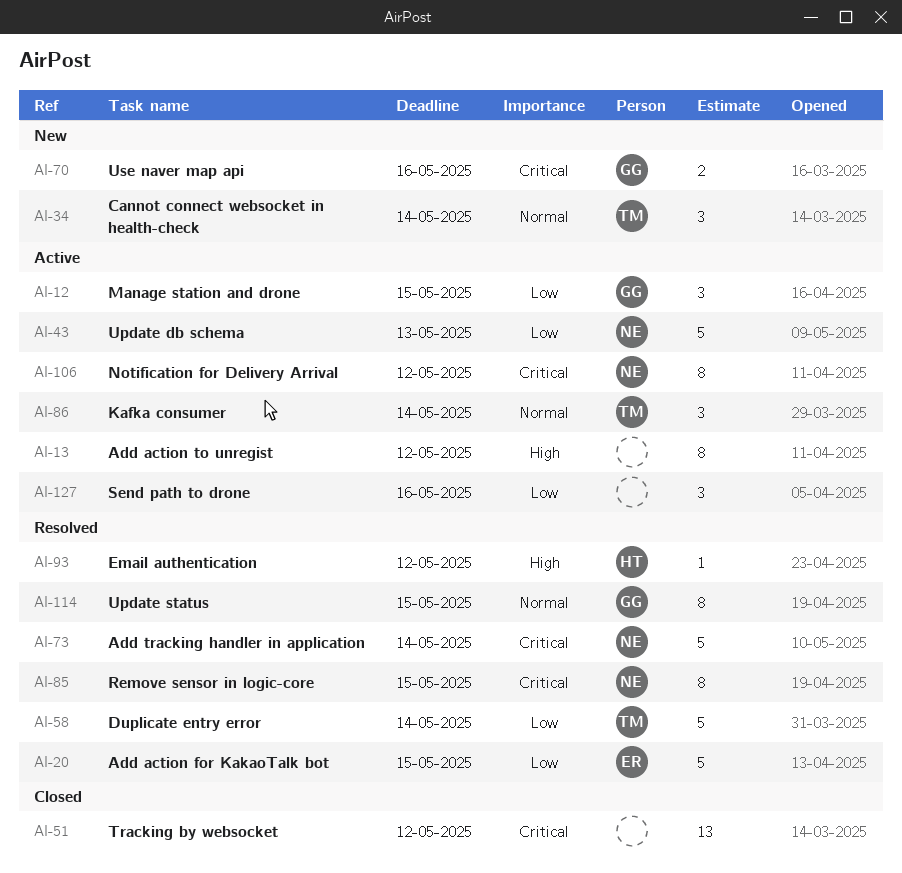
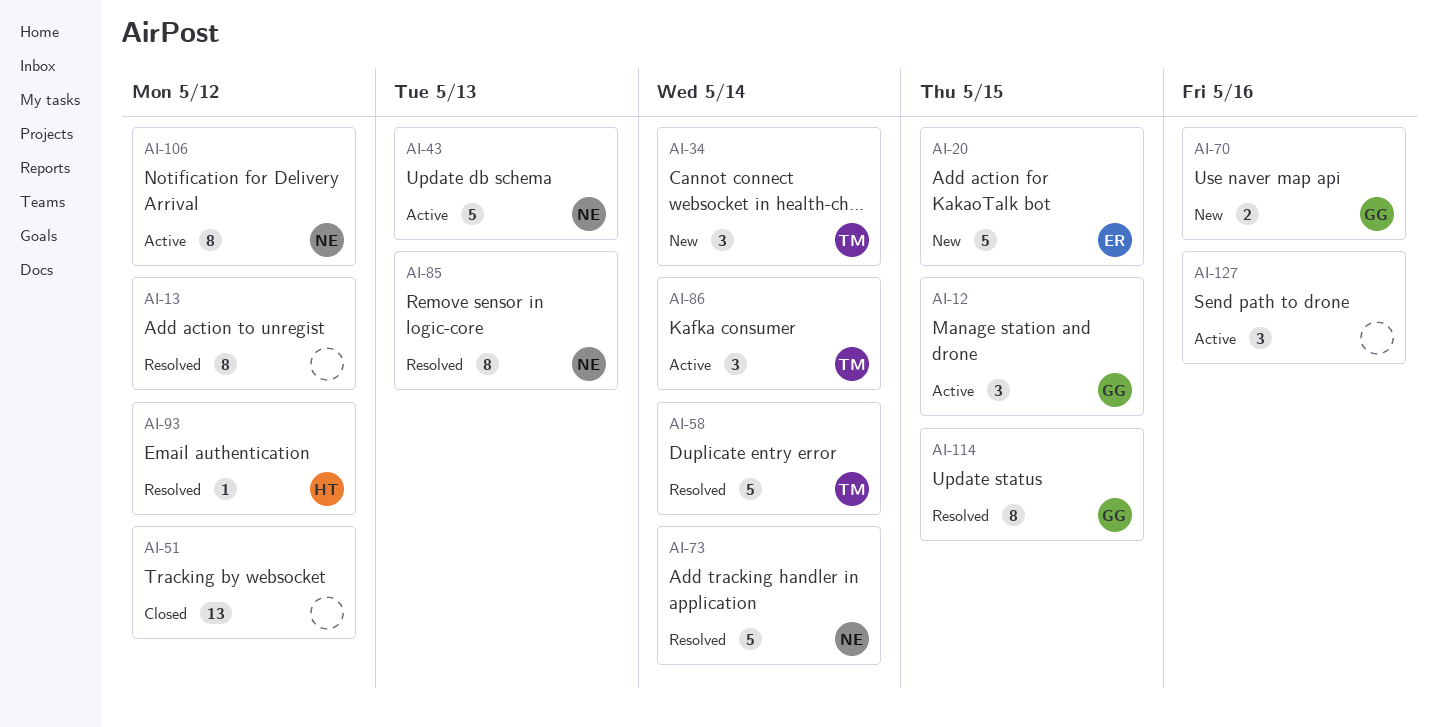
AI-13, status: Active -> Resolved
AI-20, status: Resolved -> New
AI-85, due: May 15 -> May 13

